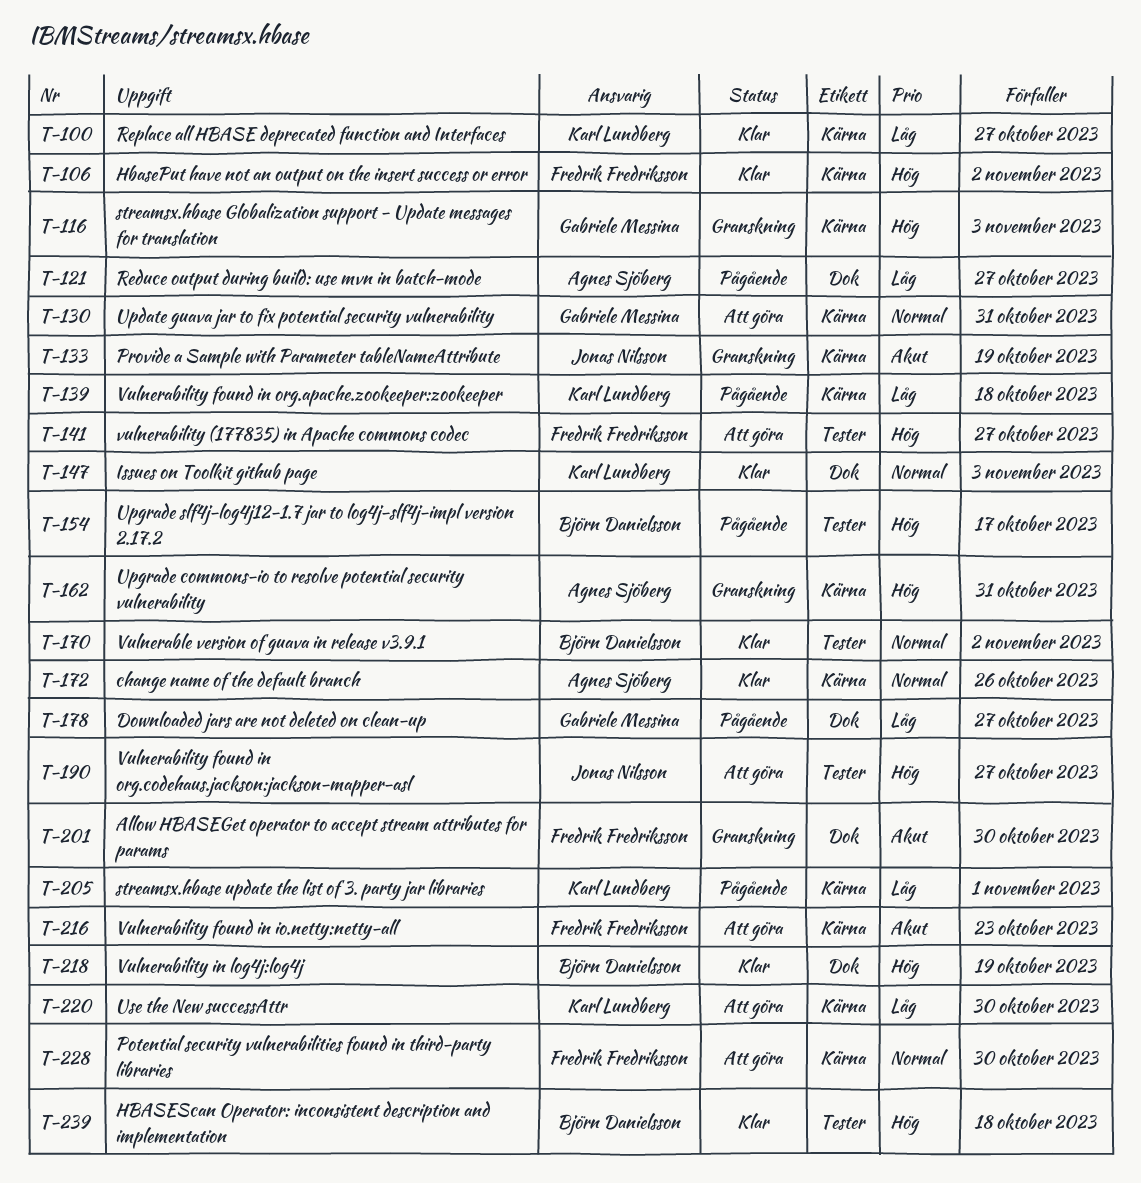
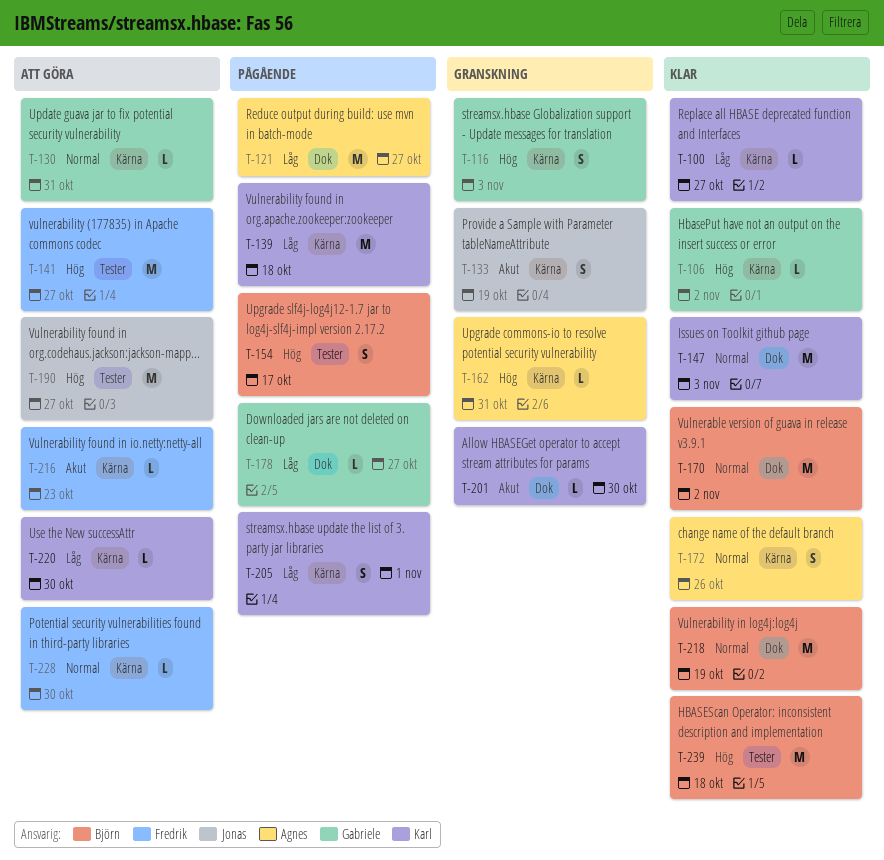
T-106, owner: Fredrik Fredriksson -> Gabriele Messina
T-170, label: Tester -> Dok
T-201, owner: Fredrik Fredriksson -> Karl Lundberg
T-218, priority: Hög -> Normal

